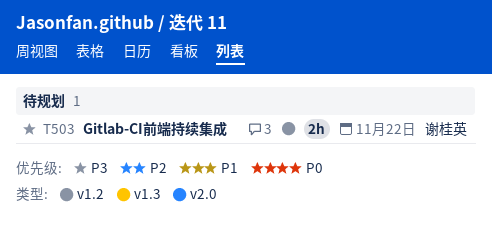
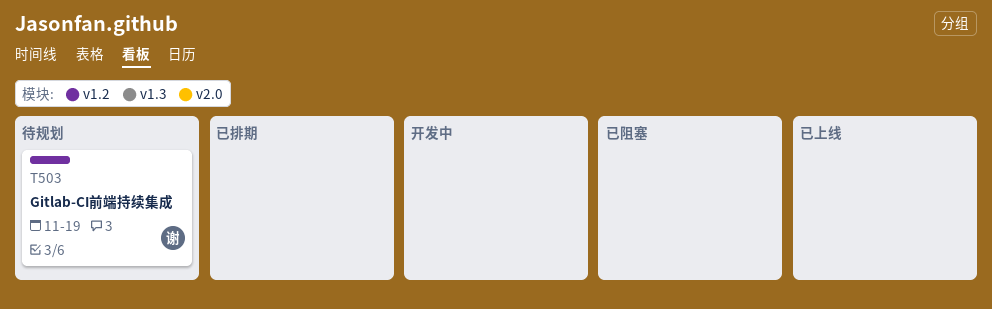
T503, due: Nov 22 -> Nov 19

